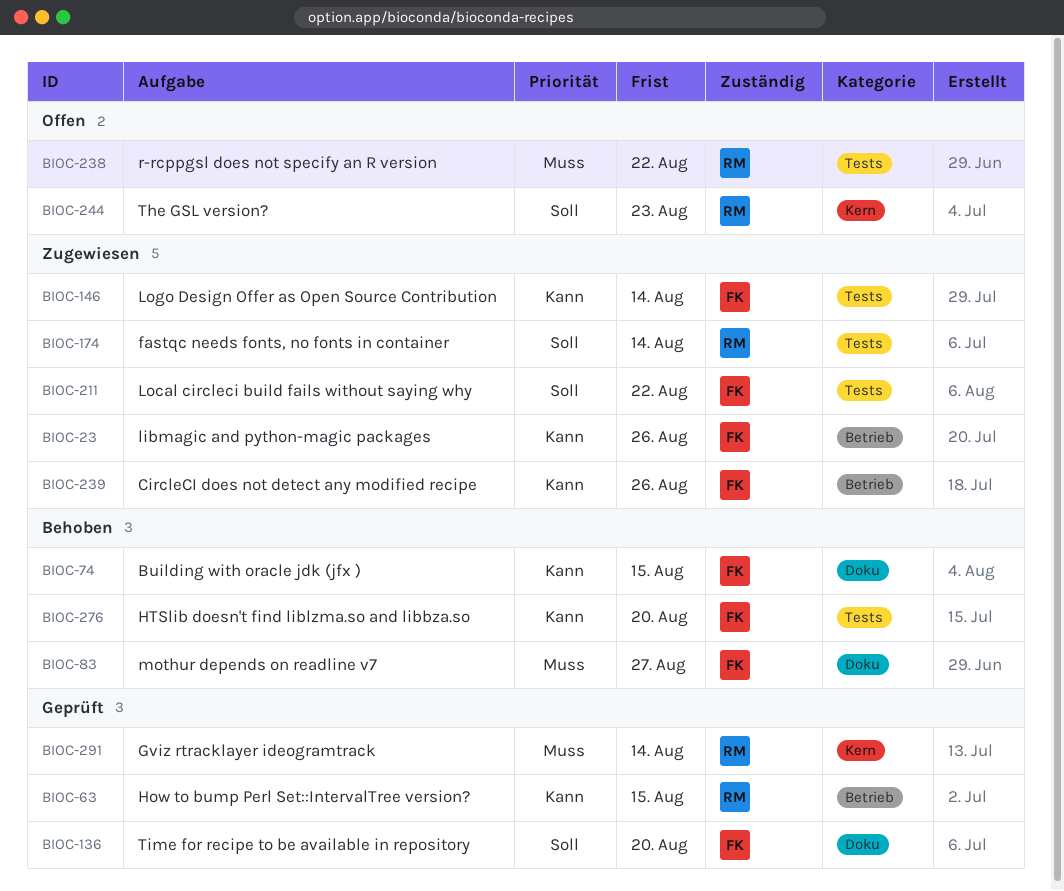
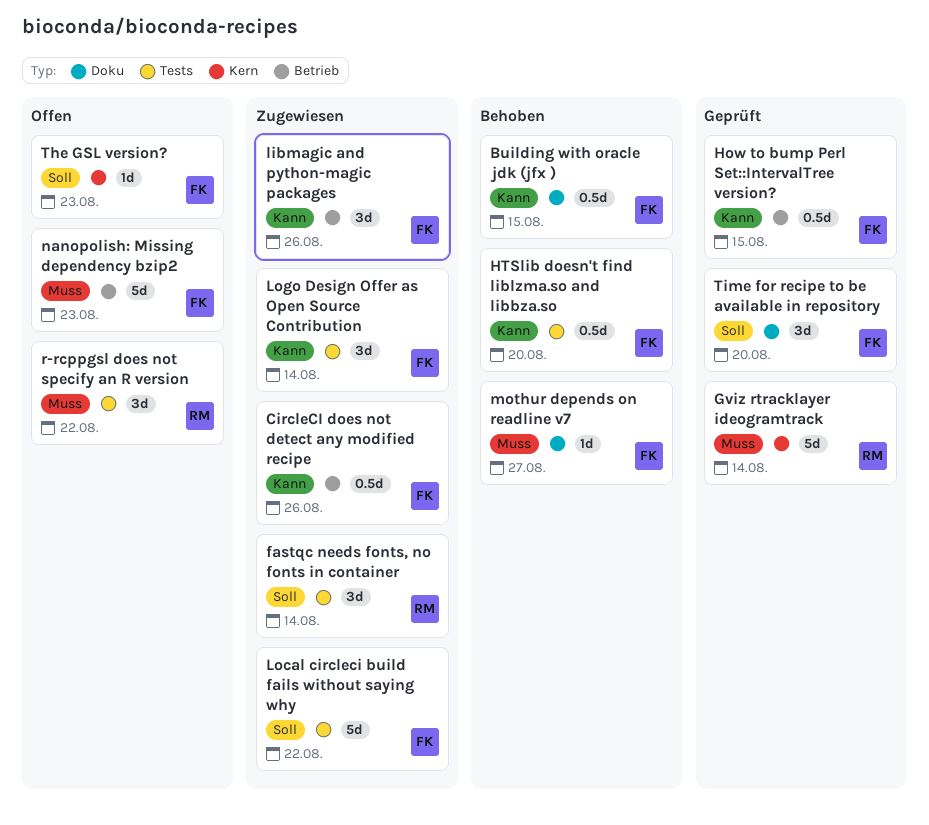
How to bump Perl Set::IntervalTree version?, owner: RM -> FK
nanopolish: Missing dependency bzip2: none -> present
The GSL version?, owner: RM -> FK

